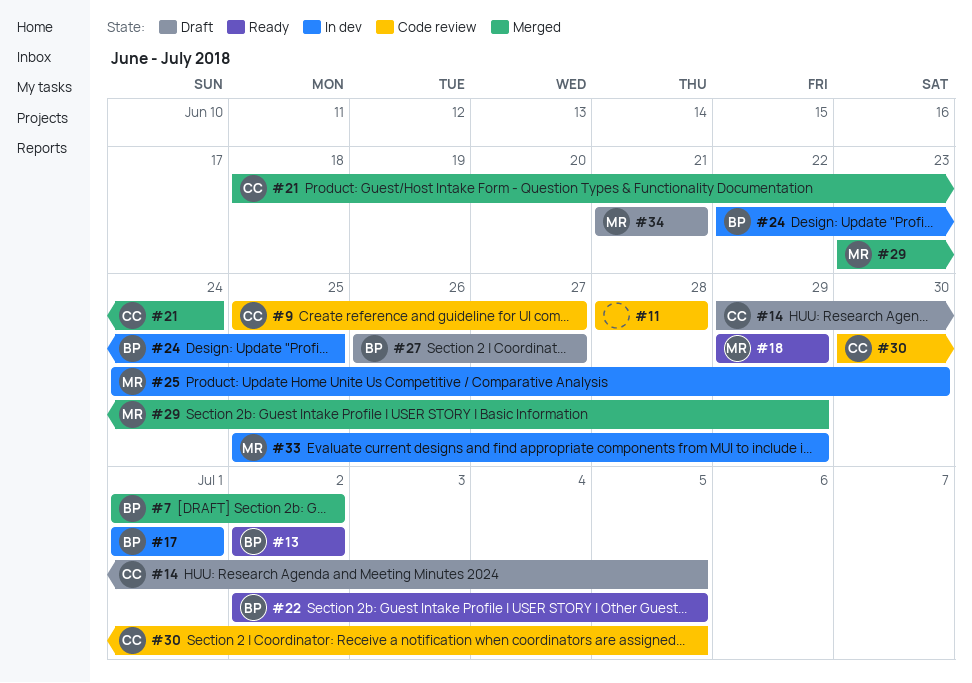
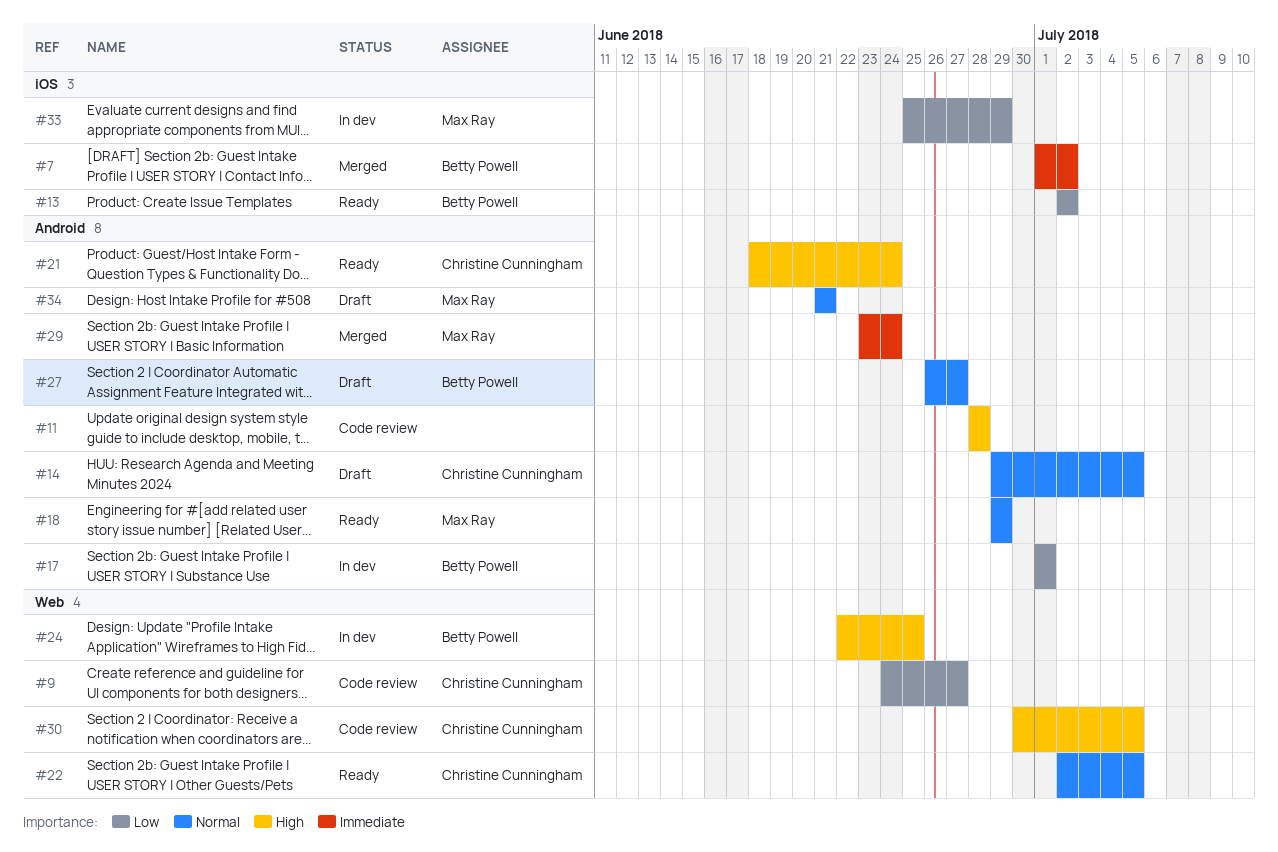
#9, start: Jun 25 -> Jun 24
#21, status: Merged -> Ready
#22, owner: Betty Powell -> Christine Cunningham
#25: present -> none
#29, due: Jun 29 -> Jun 24

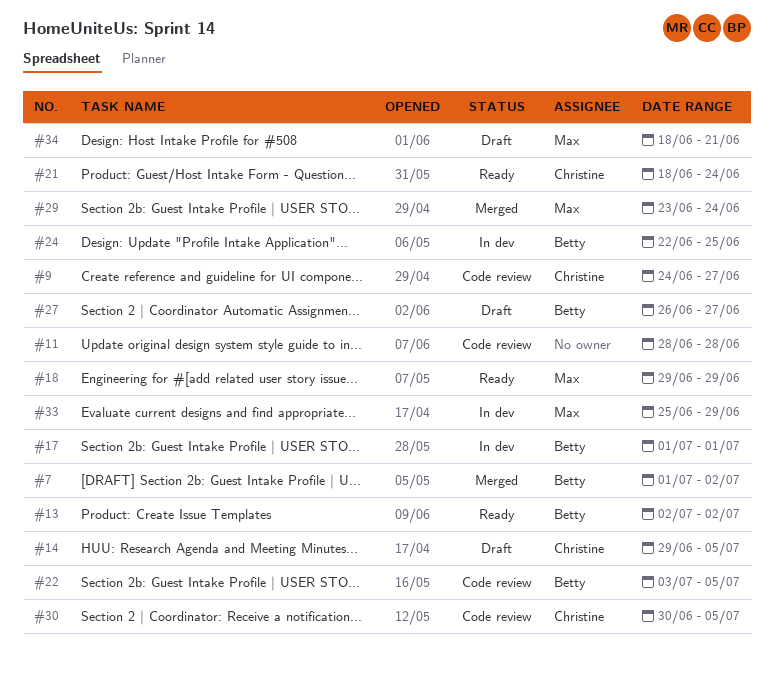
#22, status: Ready -> Code review
#22, owner: Christine Cunningham -> Betty Powell
#22, start: Jul 2 -> Jul 3
#34, start: Jun 21 -> Jun 18

